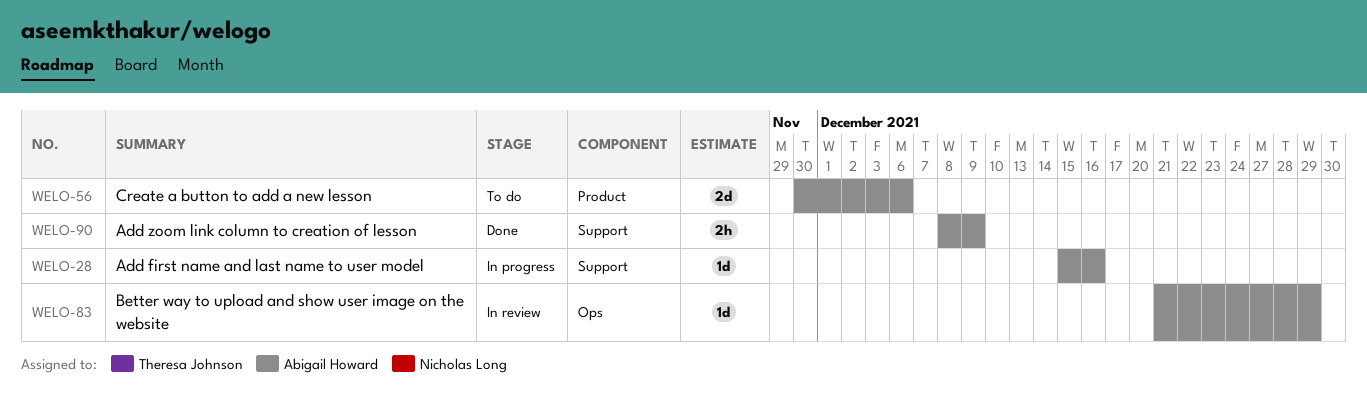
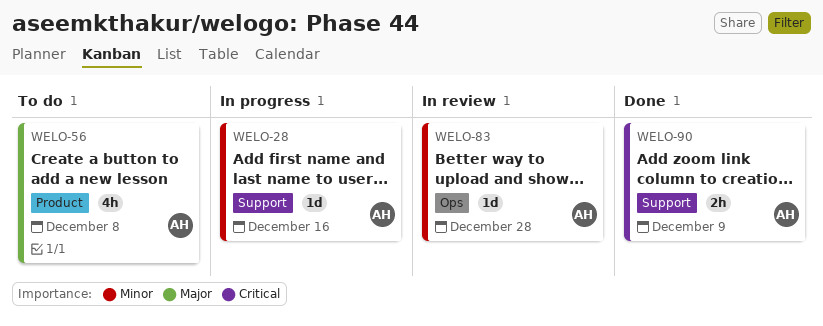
WELO-56, estimate: 2d -> 4h
WELO-56, due: Dec 6 -> Dec 8
WELO-83, due: Dec 29 -> Dec 28

